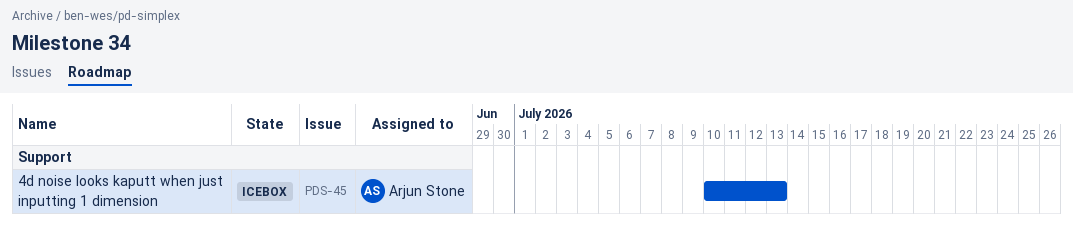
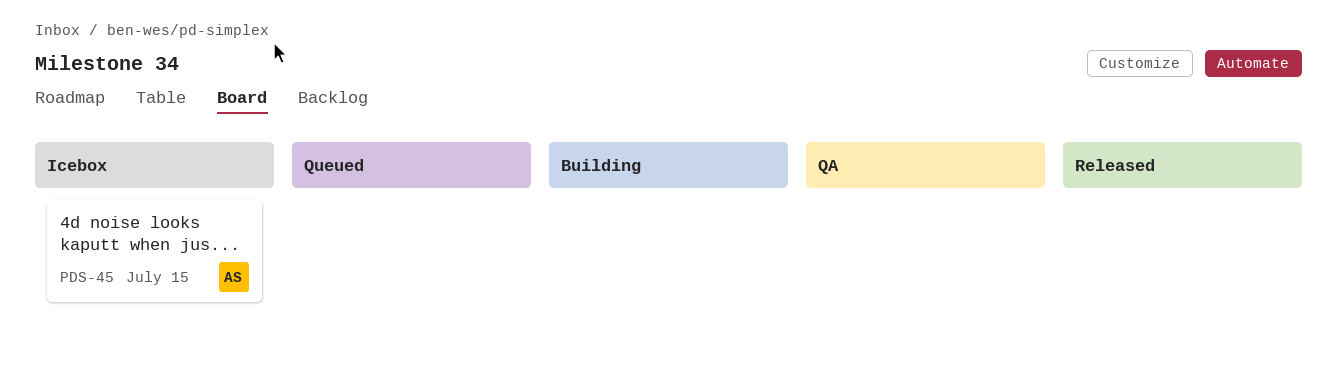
PDS-45, due: Jul 13 -> Jul 15

